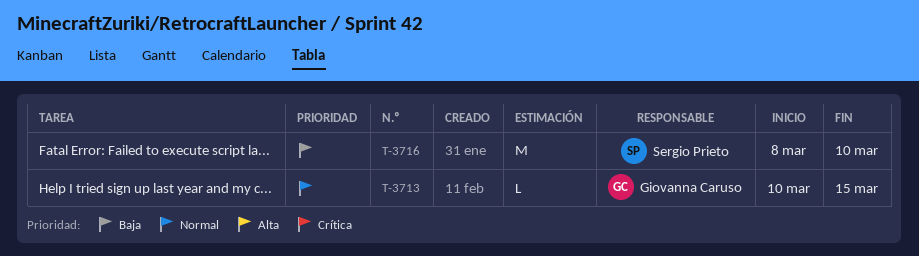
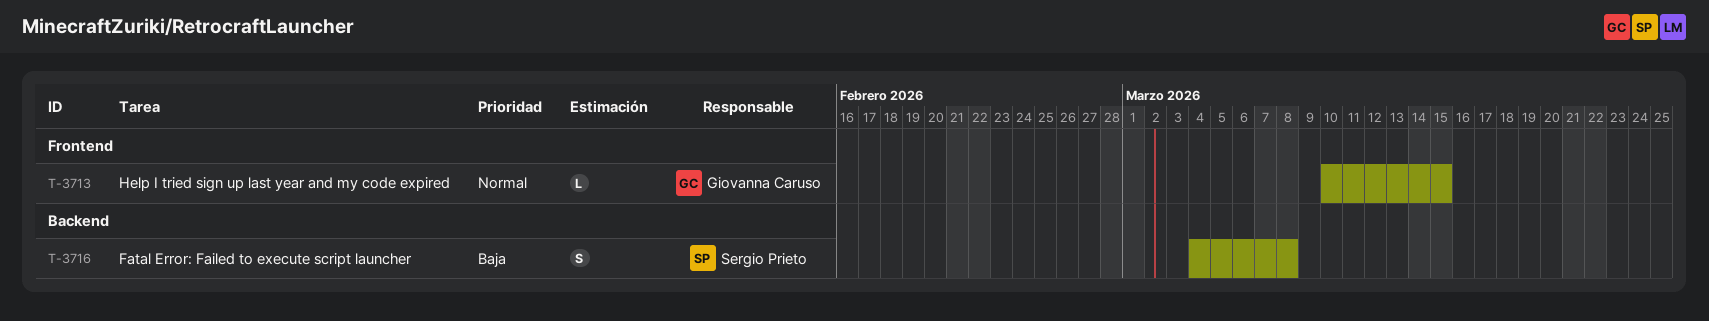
T-3716, estimate: M -> S
T-3716, start: Mar 8 -> Mar 4
T-3716, due: Mar 10 -> Mar 8

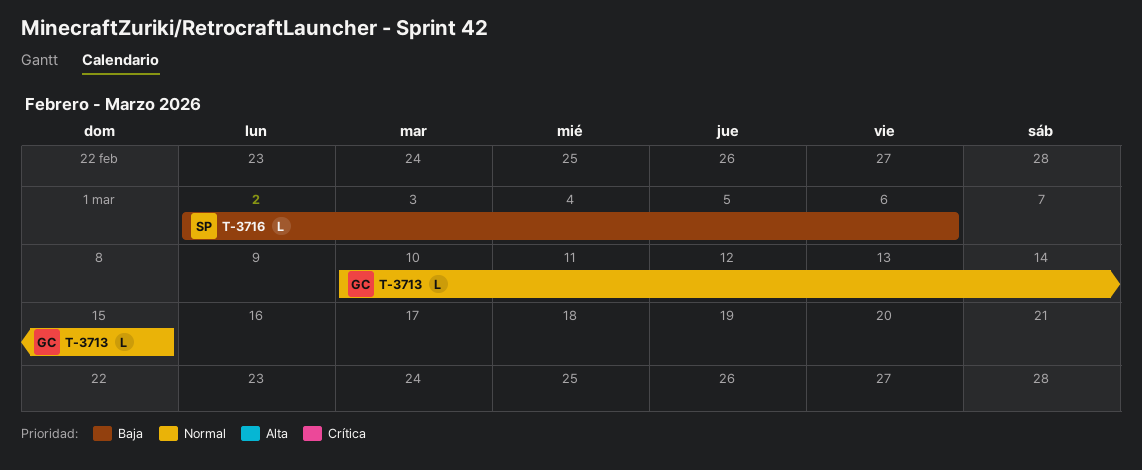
T-3716, estimate: S -> L
T-3716, start: Mar 4 -> Mar 2
T-3716, due: Mar 8 -> Mar 6

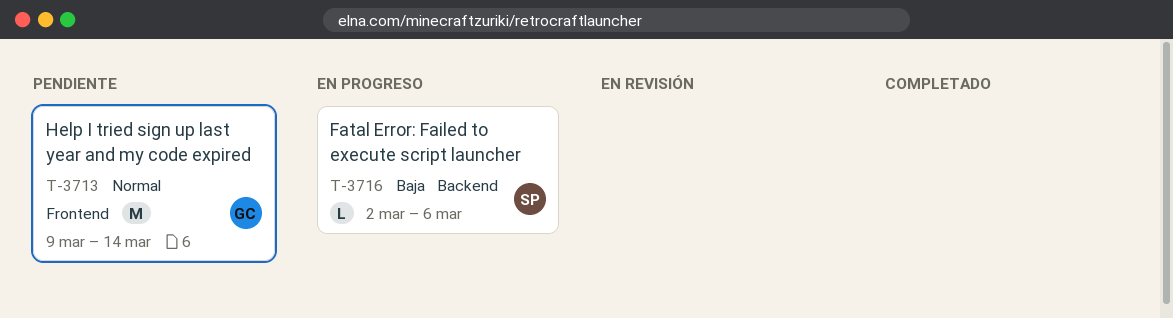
T-3713, estimate: L -> M
T-3713, start: Mar 10 -> Mar 9
T-3713, due: Mar 15 -> Mar 14

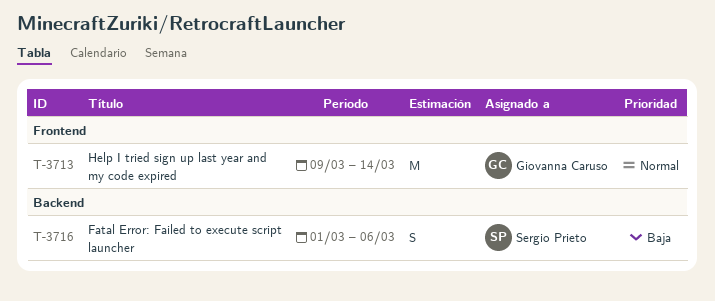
T-3716, estimate: L -> S
T-3716, start: Mar 2 -> Mar 1

